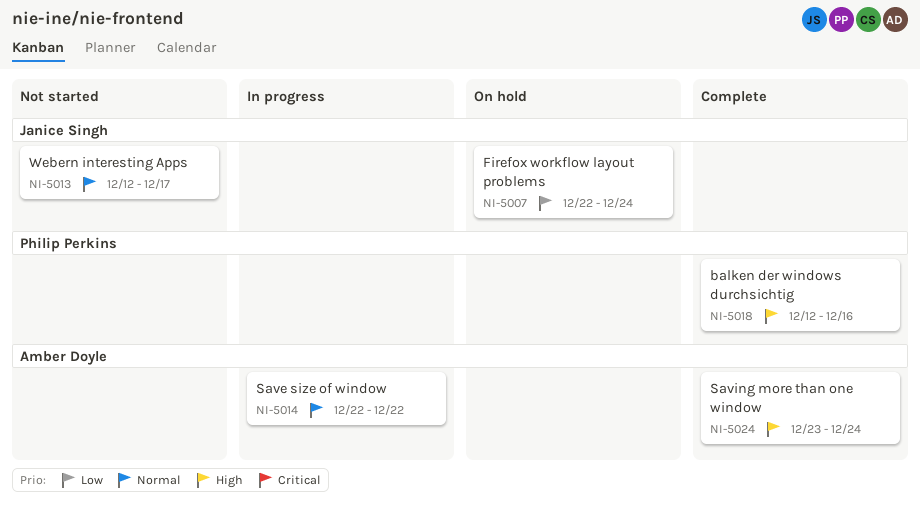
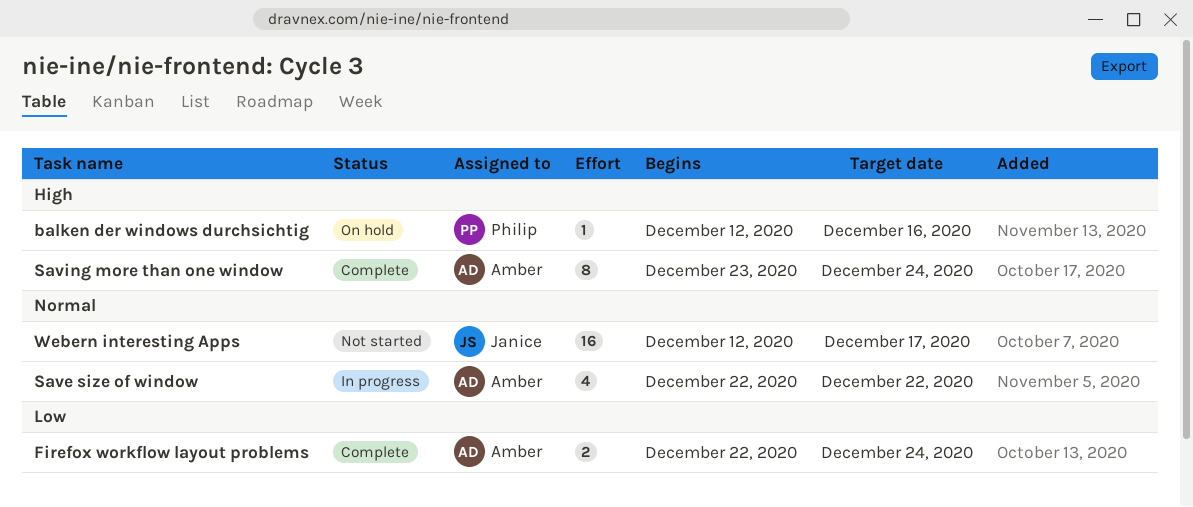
balken der windows durchsichtig, status: Complete -> On hold
Firefox workflow layout problems, status: On hold -> Complete
Firefox workflow layout problems, owner: Janice Singh -> Amber Doyle

